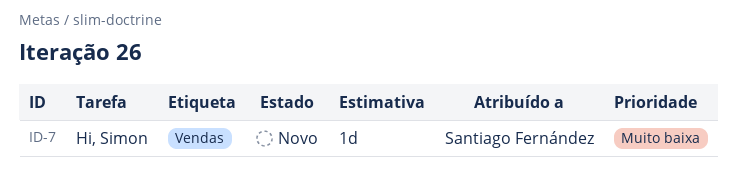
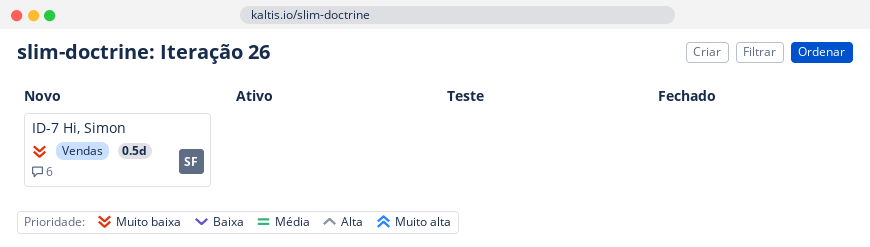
ID-7, estimate: 1d -> 0.5d

